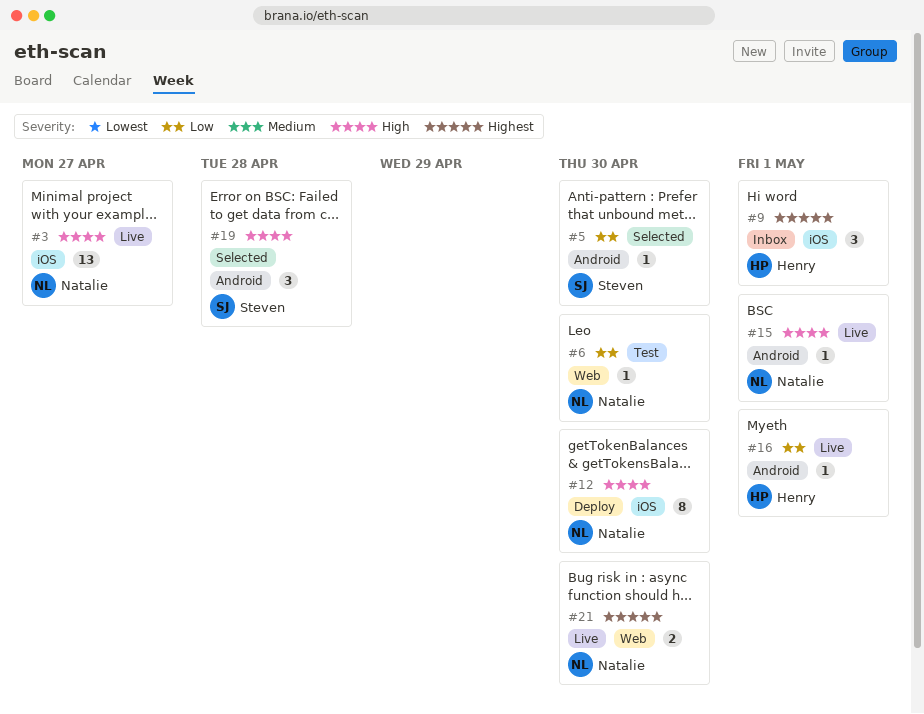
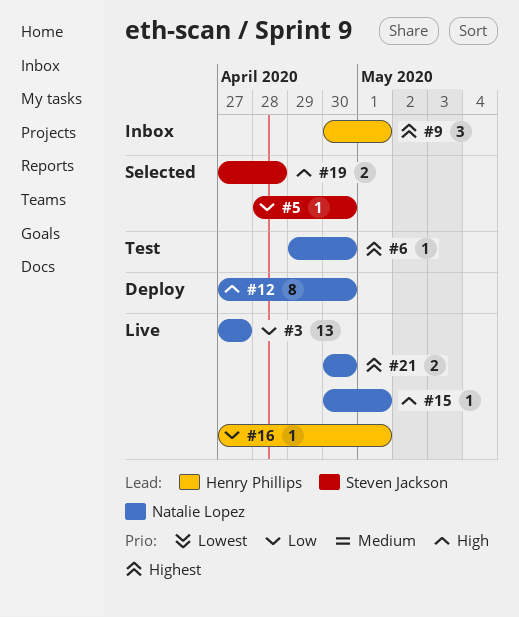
#3, priority: High -> Low
#6, priority: Low -> Highest
#19, estimate: 3 -> 2

